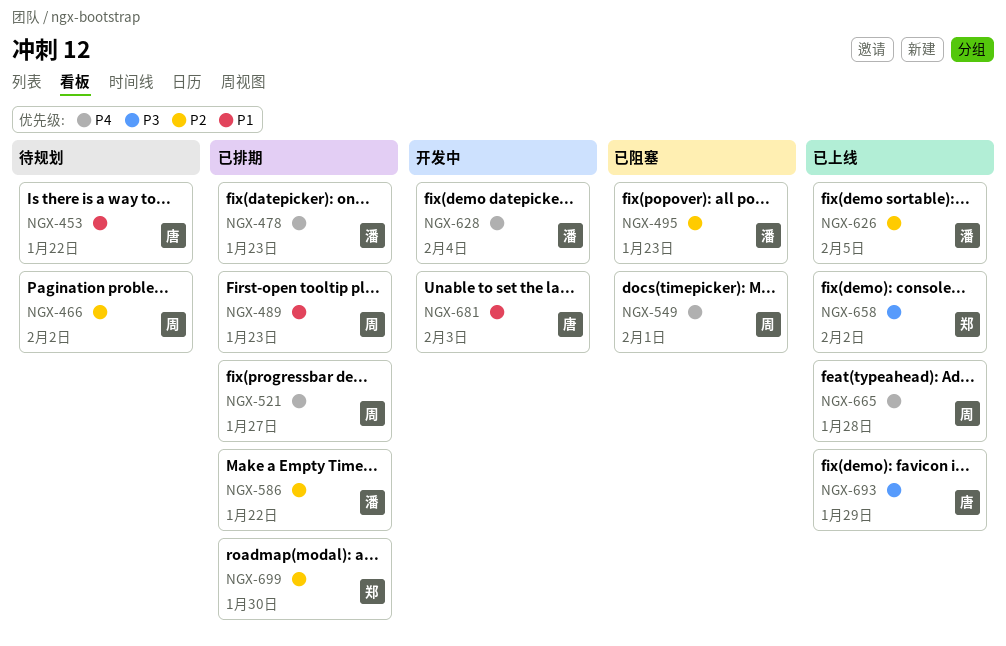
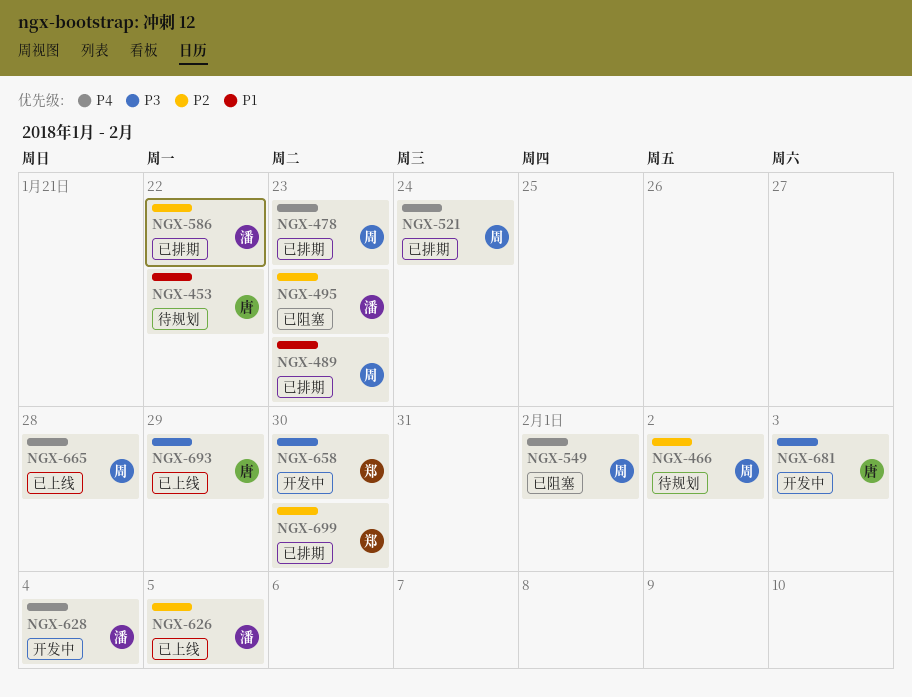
NGX-478, owner: 潘 -> 周
NGX-521, due: Jan 27 -> Jan 24
NGX-658, status: 已上线 -> 开发中
NGX-658, due: Feb 2 -> Jan 30
NGX-681, priority: P1 -> P3

